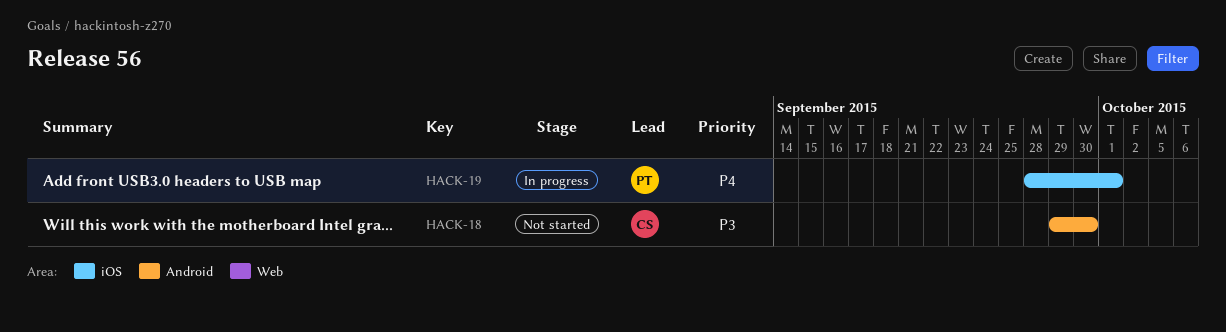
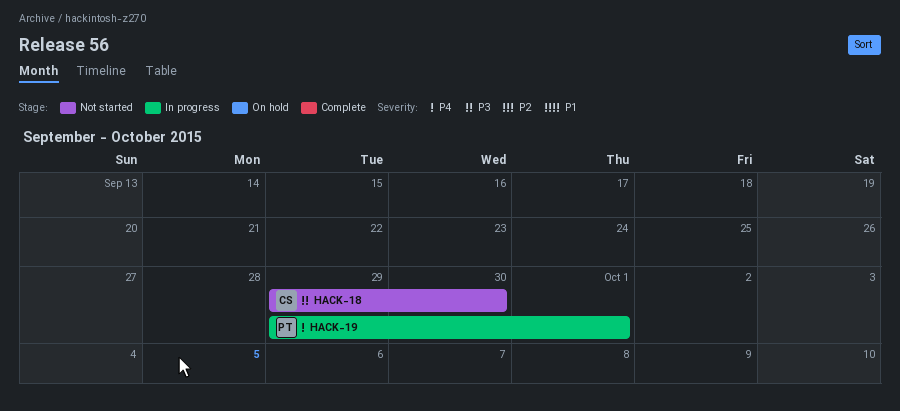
HACK-19, start: Sep 28 -> Sep 29

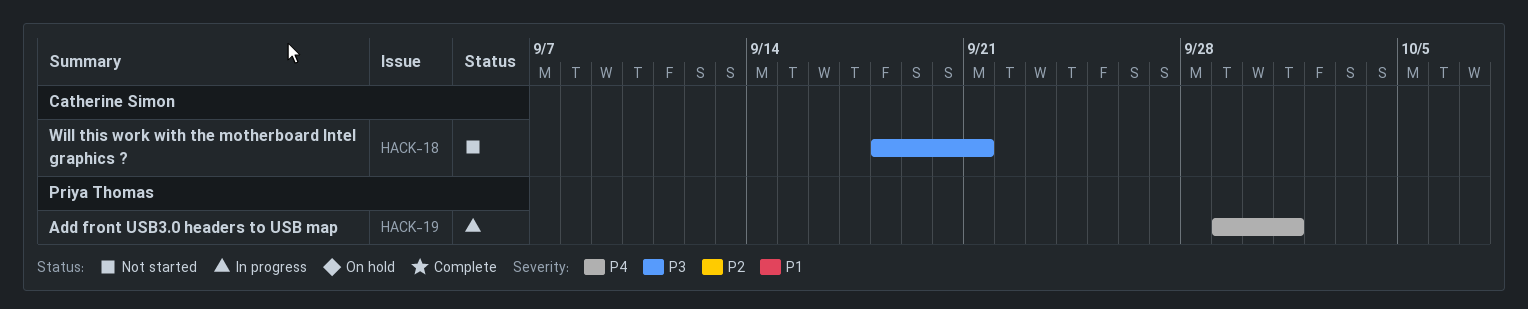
HACK-18, start: Sep 29 -> Sep 18
HACK-18, due: Sep 30 -> Sep 21

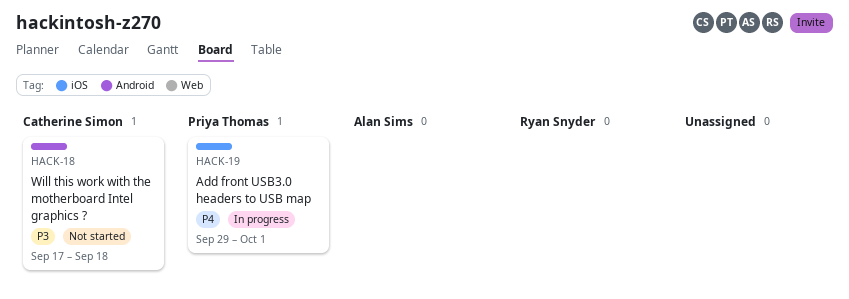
HACK-18, start: Sep 18 -> Sep 17
HACK-18, due: Sep 21 -> Sep 18

